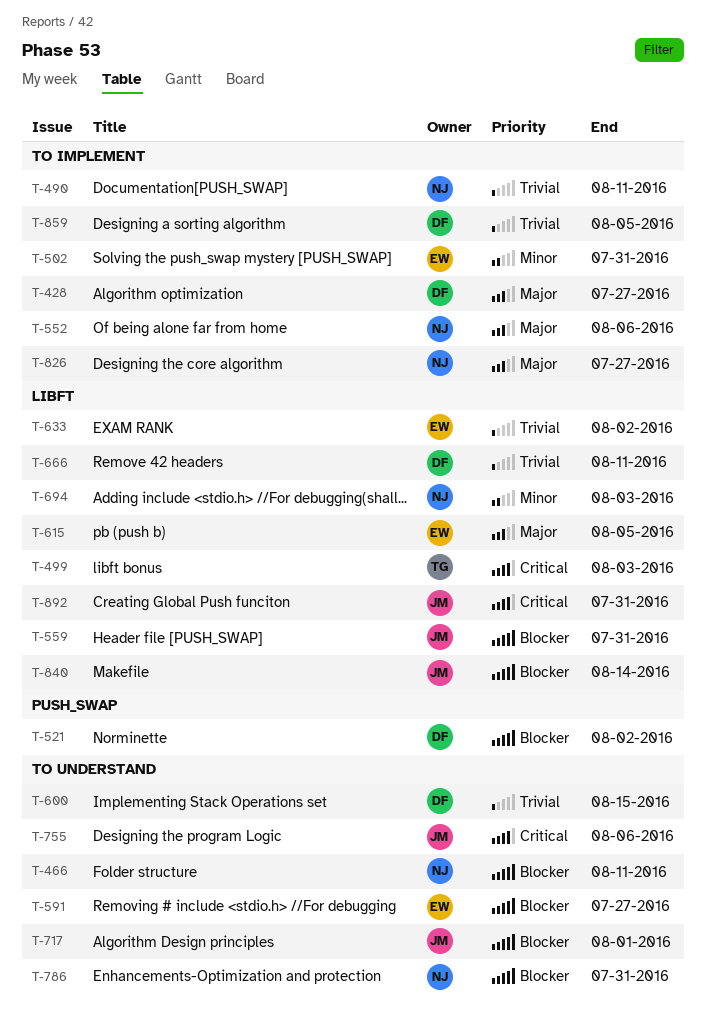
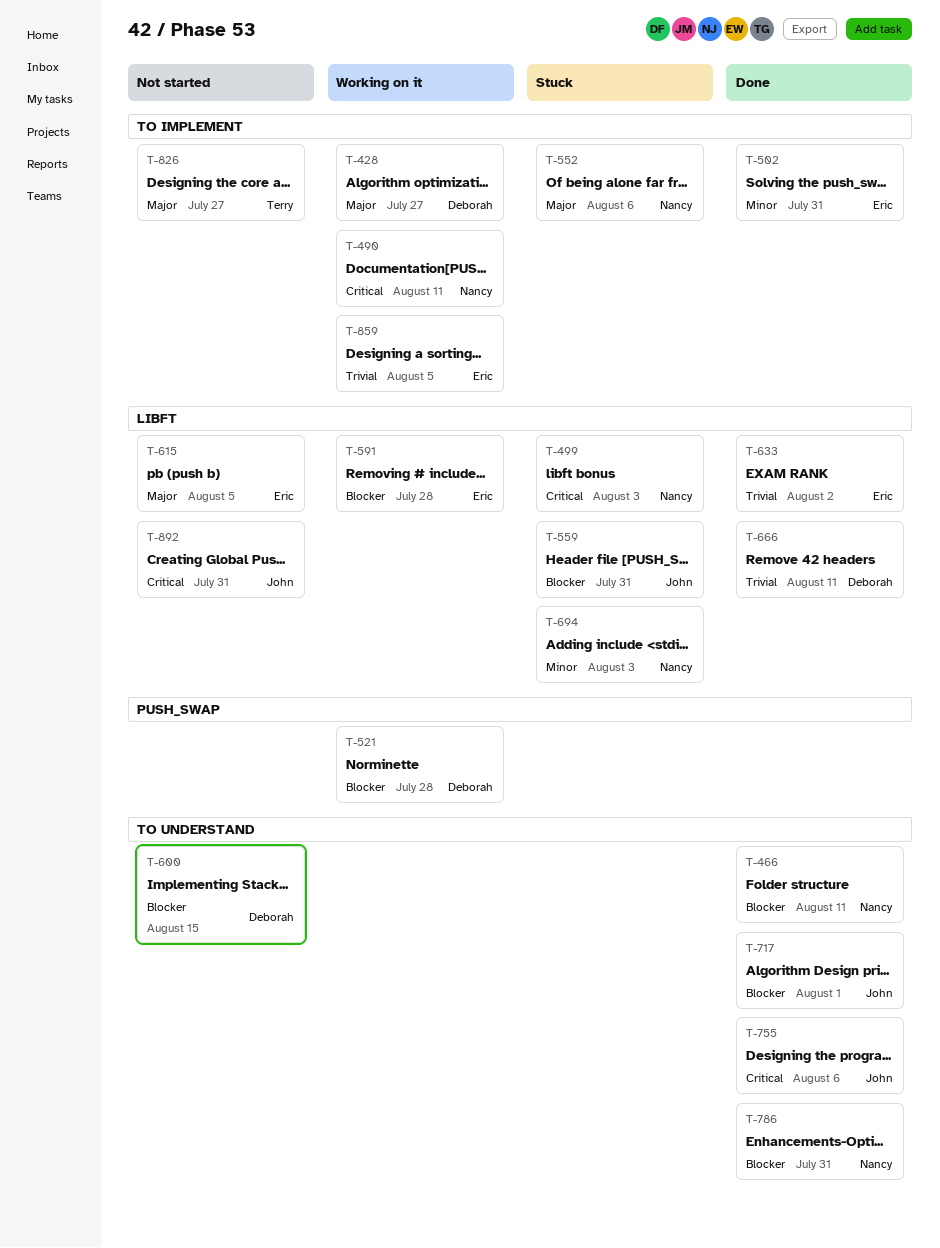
T-490, priority: Trivial -> Critical
T-499, owner: Terry -> Nancy
T-521, due: Aug 2 -> Jul 28
T-591, label: TO UNDERSTAND -> LIBFT
T-591, due: Jul 27 -> Jul 28
T-600, priority: Trivial -> Blocker
T-826, owner: Nancy -> Terry
T-840: present -> none
T-859, owner: Deborah -> Eric

